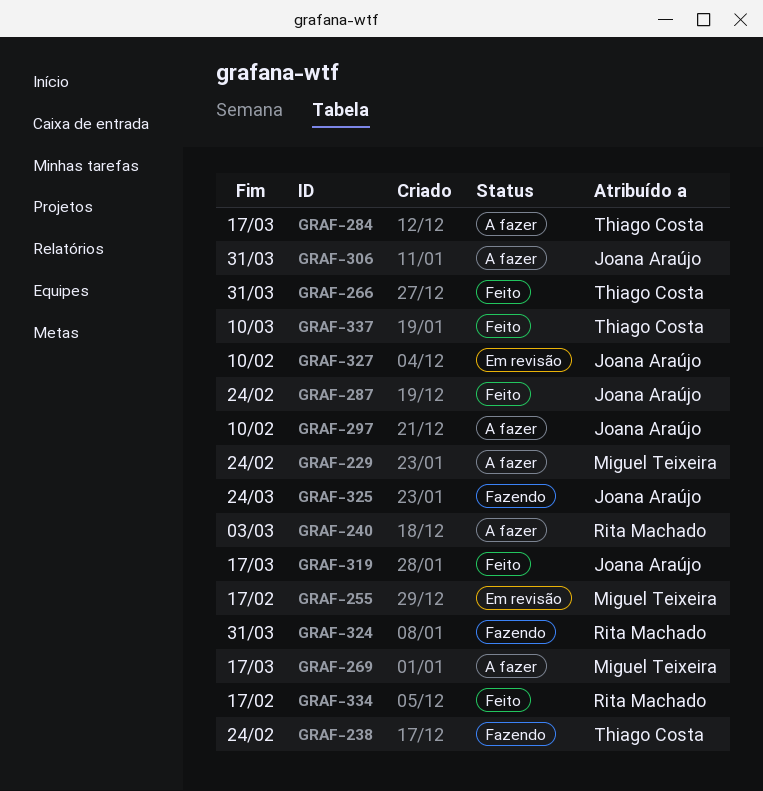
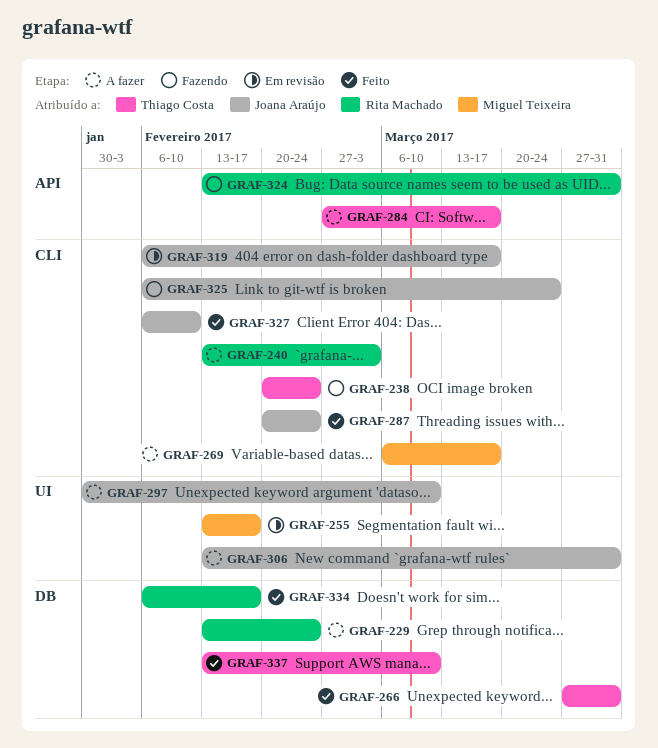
GRAF-229, owner: Miguel Teixeira -> Rita Machado
GRAF-297, due: Feb 10 -> Mar 10
GRAF-319, status: Feito -> Em revisão
GRAF-327, status: Em revisão -> Feito

